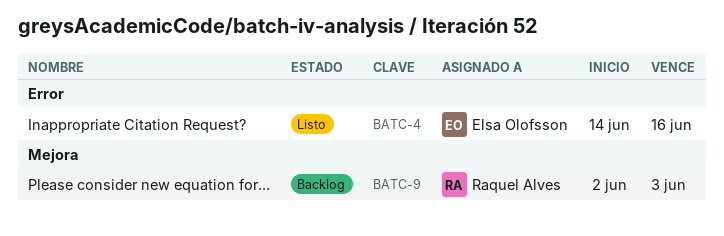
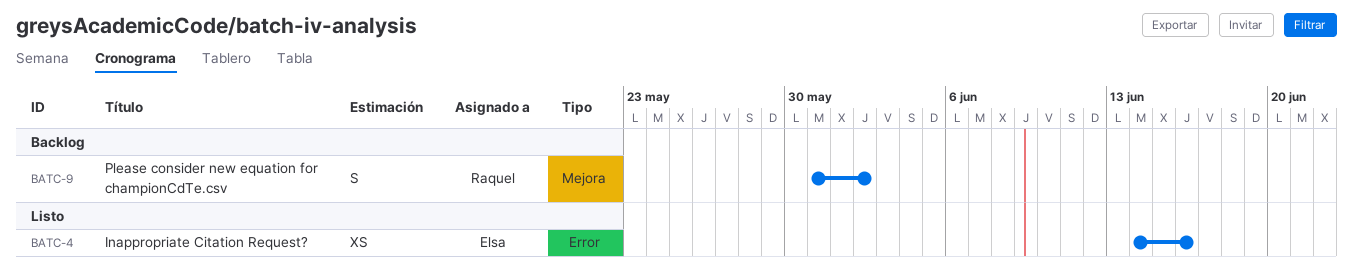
BATC-9, start: Jun 2 -> May 31
BATC-9, due: Jun 3 -> Jun 2

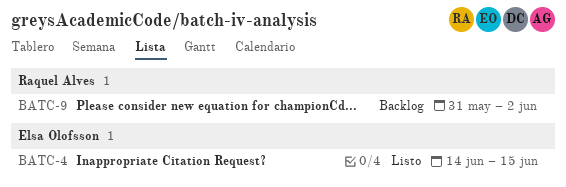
BATC-4, due: Jun 16 -> Jun 15

